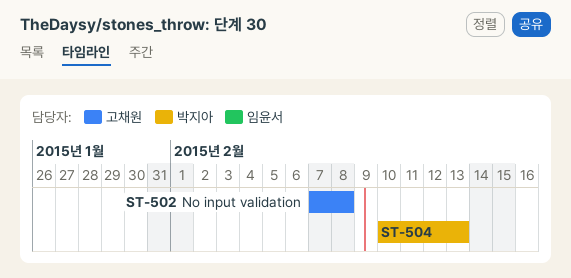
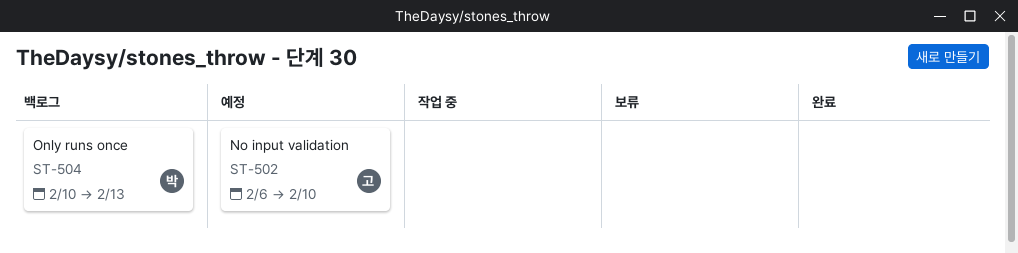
ST-502, start: Feb 7 -> Feb 6
ST-502, due: Feb 8 -> Feb 10

